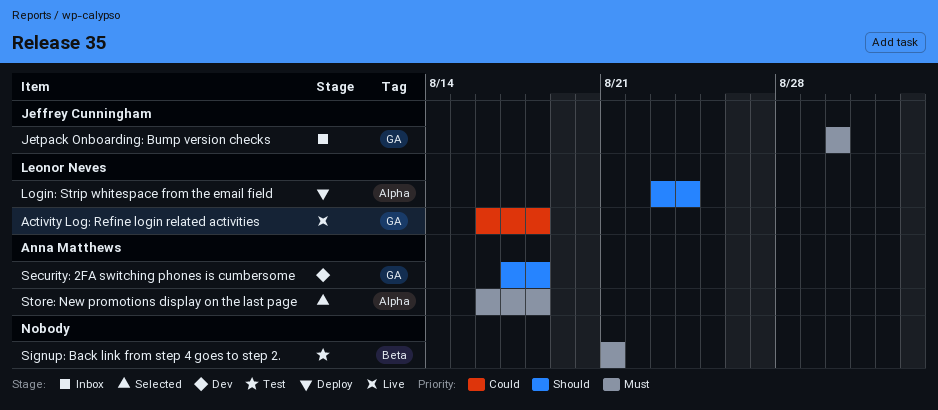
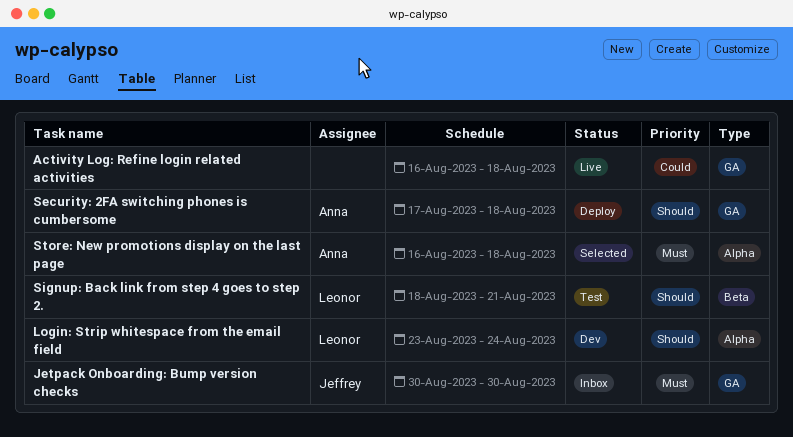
Activity Log: Refine login related activities, owner: Leonor Neves -> none
Login: Strip whitespace from the email field, status: Deploy -> Dev
Security: 2FA switching phones is cumbersome, status: Dev -> Deploy
Signup: Back link from step 4 goes to step 2., owner: none -> Leonor Neves
Signup: Back link from step 4 goes to step 2., priority: Must -> Should
Signup: Back link from step 4 goes to step 2., start: Aug 21 -> Aug 18

